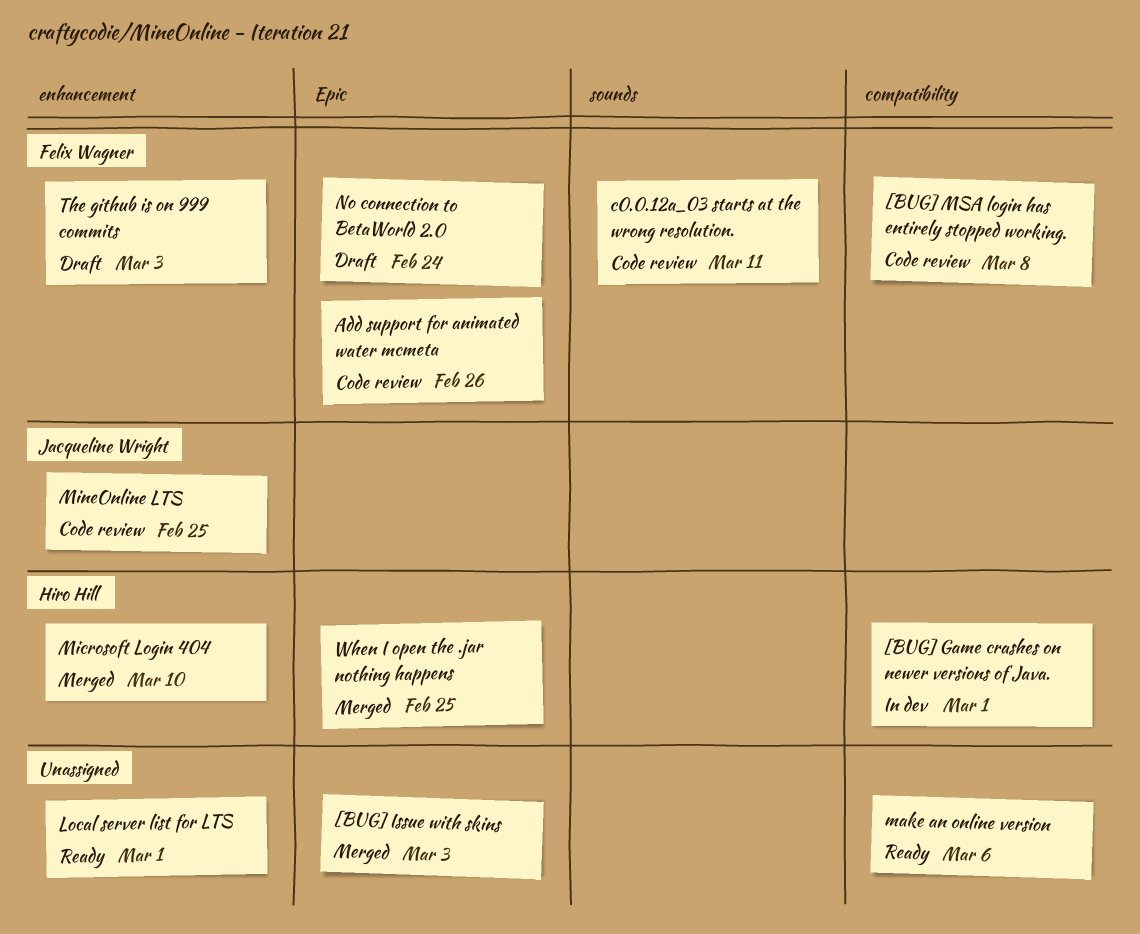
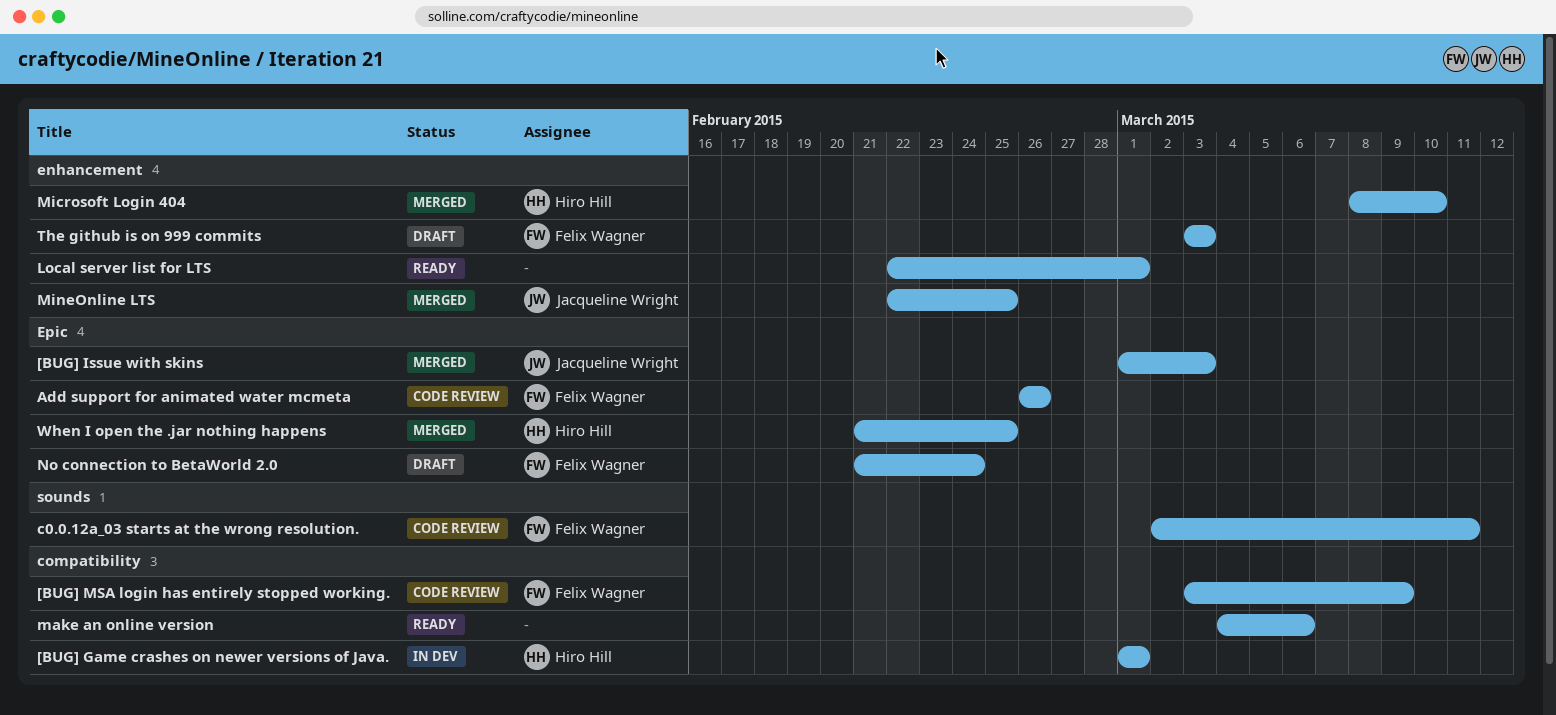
[BUG] Issue with skins, owner: none -> Jacqueline Wright
[BUG] MSA login has entirely stopped working., due: Mar 8 -> Mar 9
MineOnline LTS, status: Code review -> Merged

